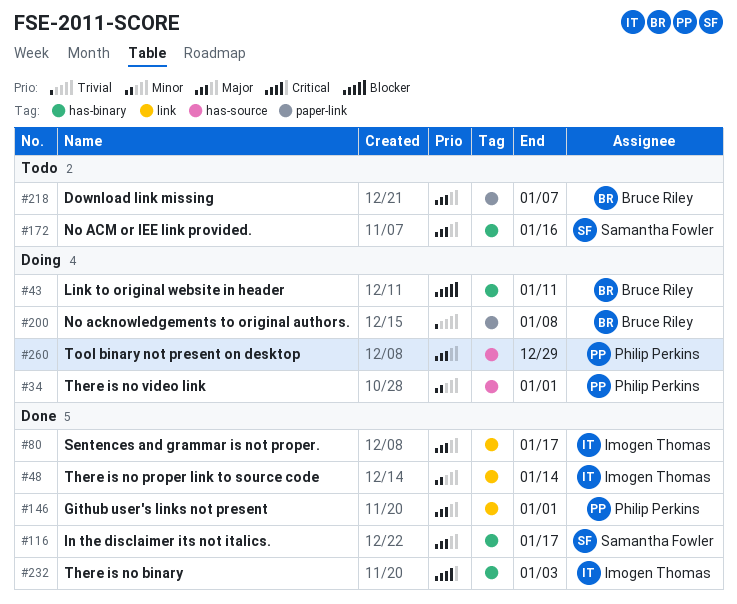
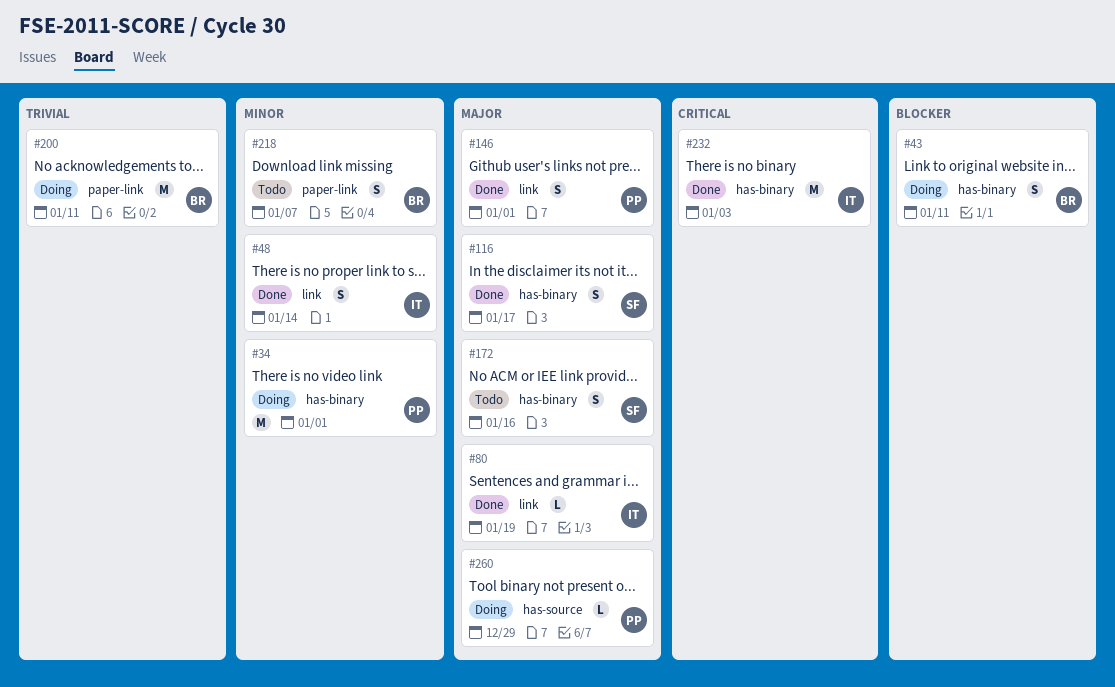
#34, label: has-source -> has-binary
#80, due: Jan 17 -> Jan 19
#200, due: Jan 8 -> Jan 11
#218, priority: Major -> Minor

